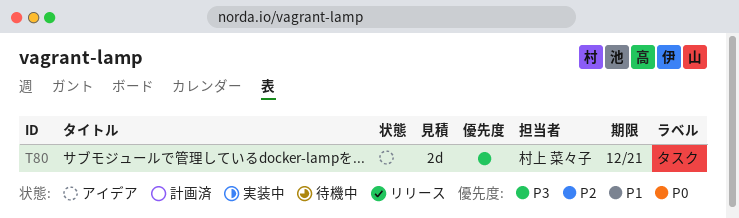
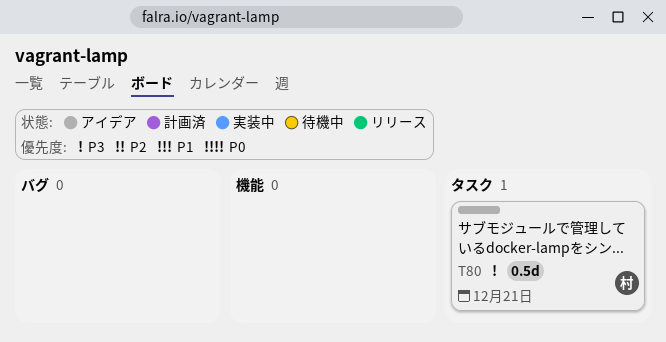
T80, estimate: 2d -> 0.5d

